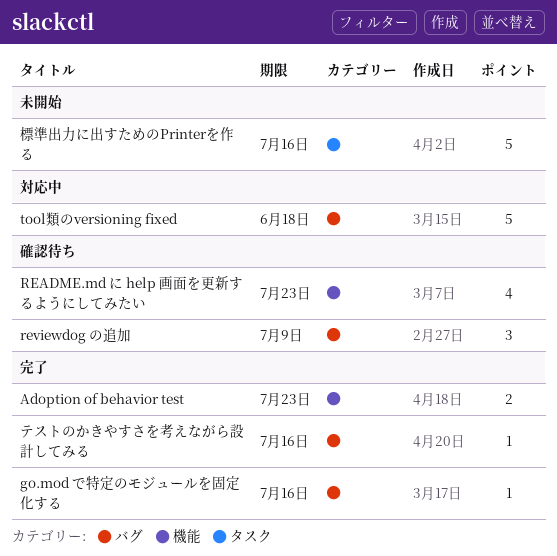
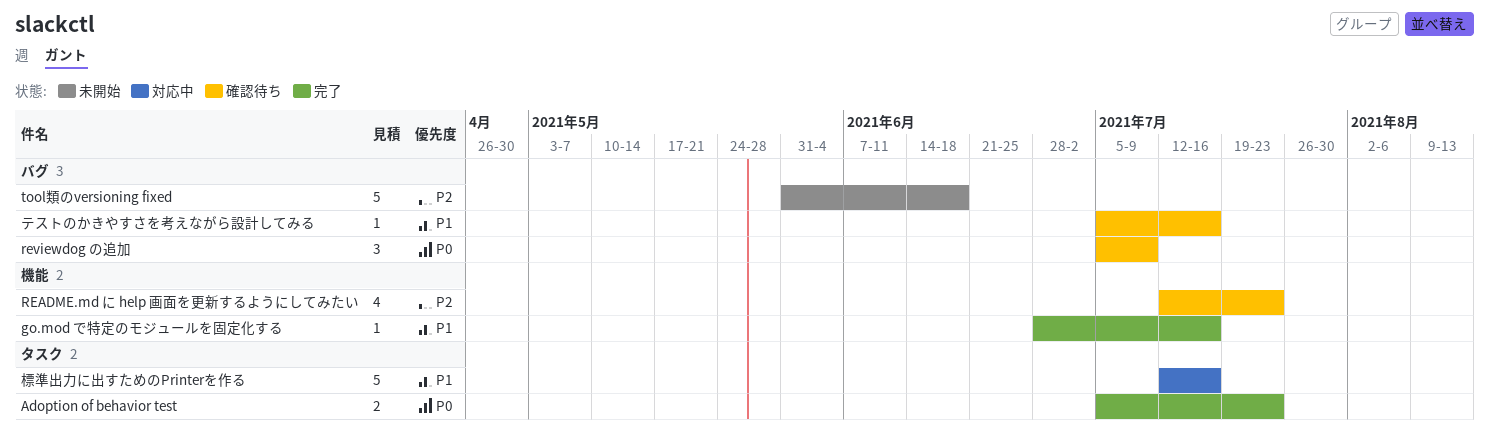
Adoption of behavior test, label: 機能 -> タスク
go.mod で特定のモジュールを固定化する, label: バグ -> 機能
tool類のversioning fixed, status: 対応中 -> 未開始
テストのかきやすさを考えながら設計してみる, status: 完了 -> 確認待ち
標準出力に出すためのPrinterを作る, status: 未開始 -> 対応中

